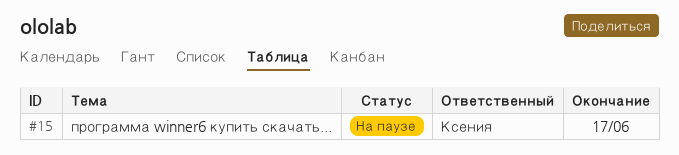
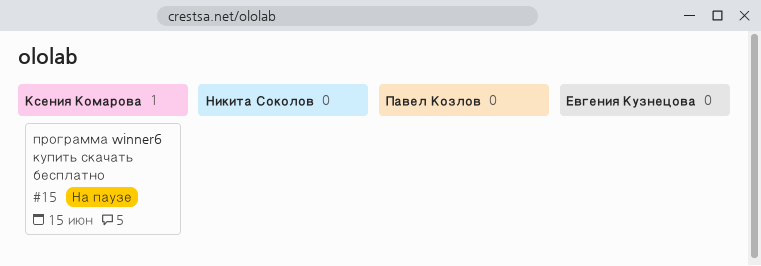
#15, due: Jun 17 -> Jun 15

